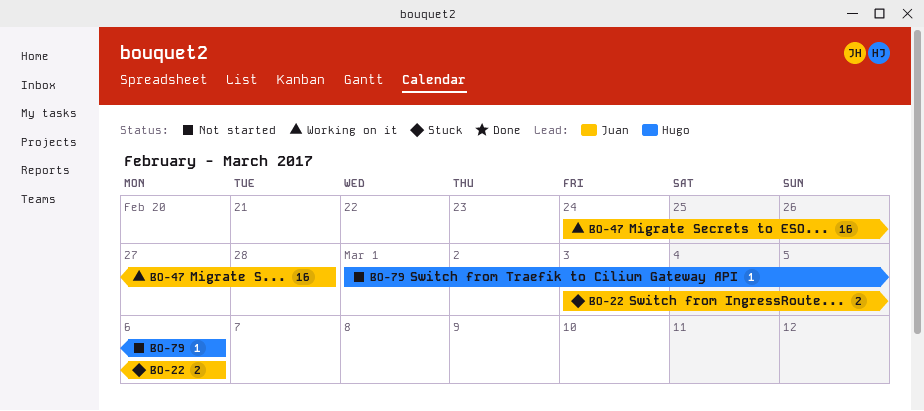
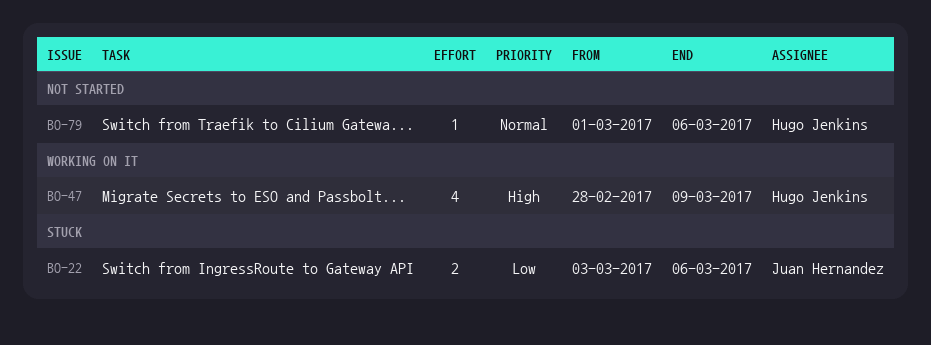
BO-47, owner: Juan Hernandez -> Hugo Jenkins
BO-47, estimate: 16 -> 4
BO-47, start: Feb 24 -> Feb 28
BO-47, due: Feb 28 -> Mar 9

